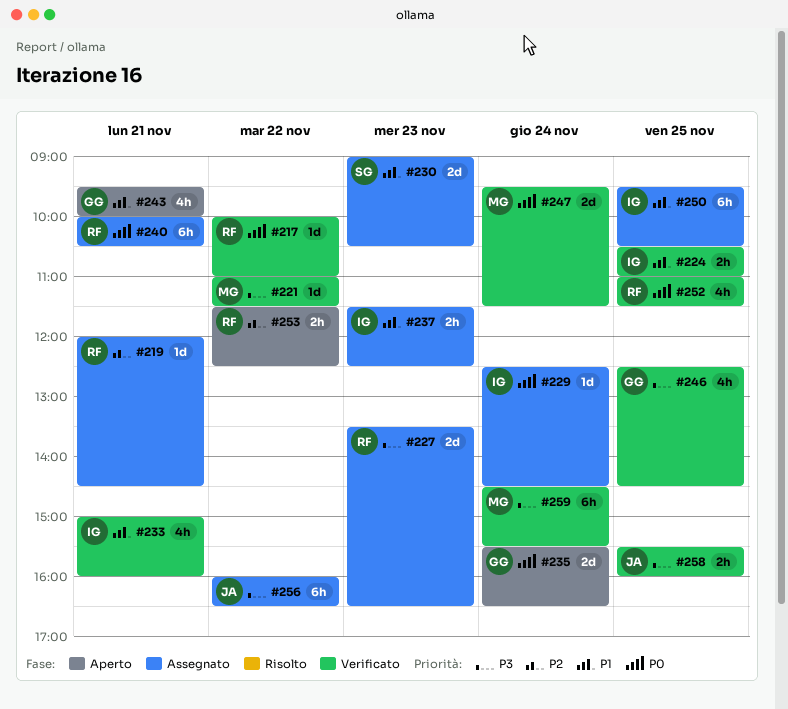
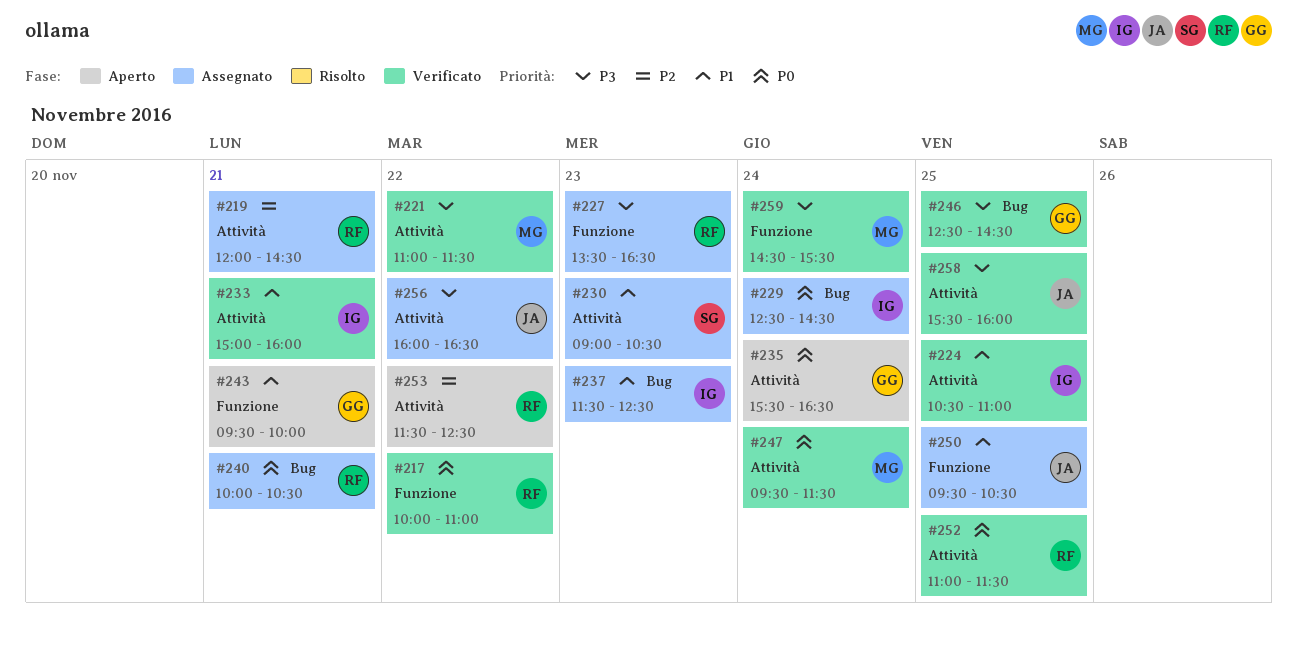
#250, owner: IG -> JA

